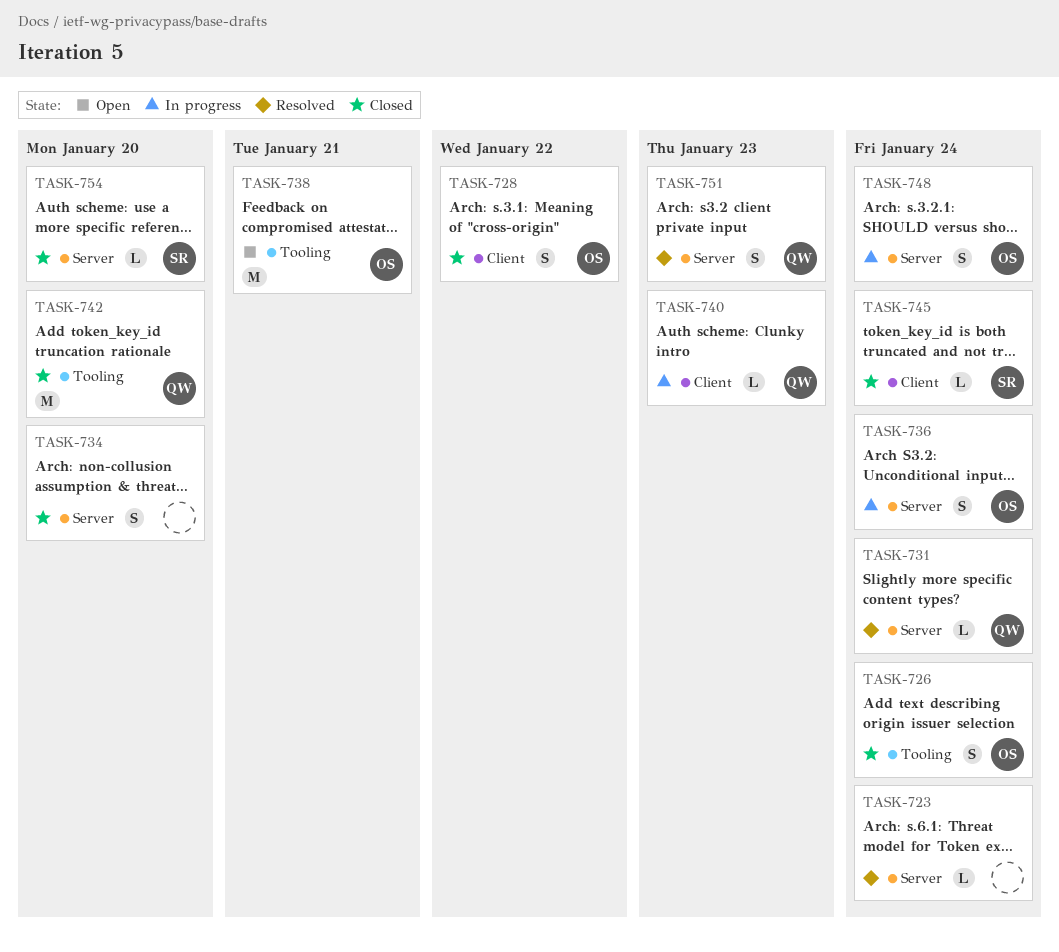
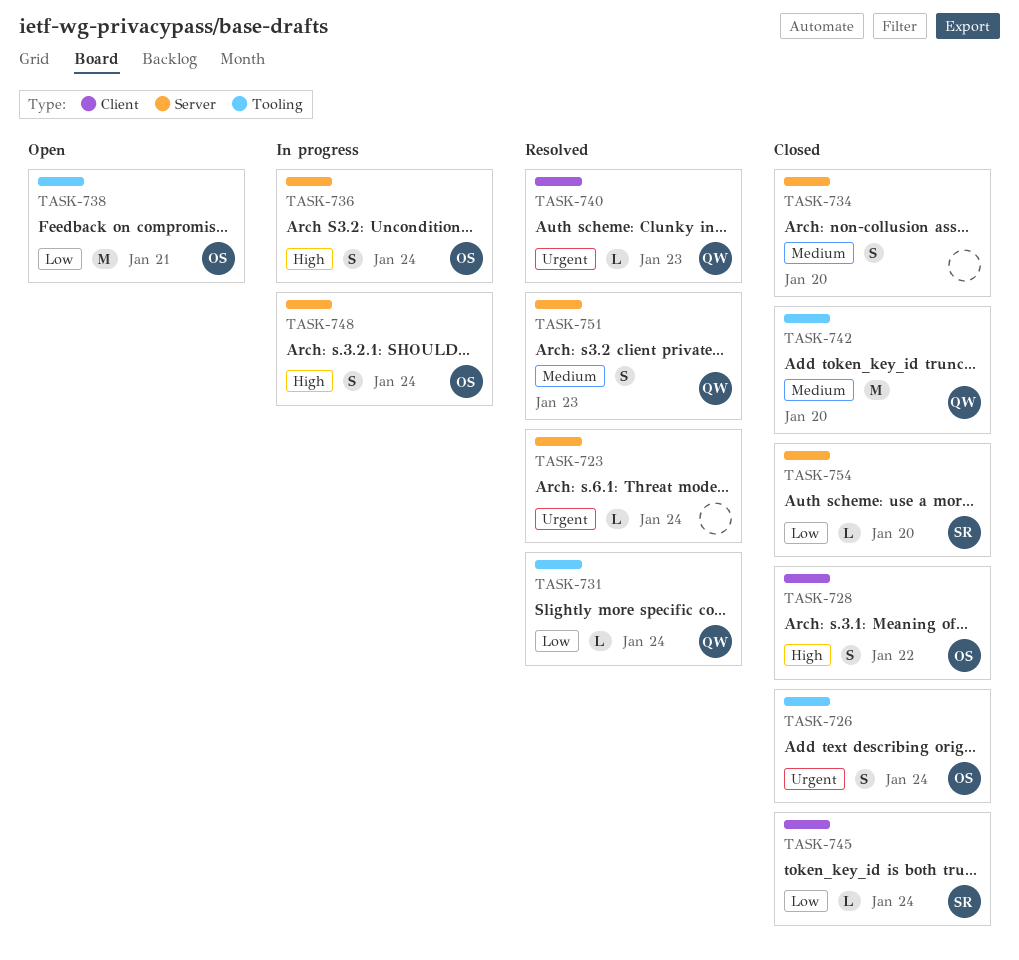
TASK-731, label: Server -> Tooling
TASK-740, status: In progress -> Resolved

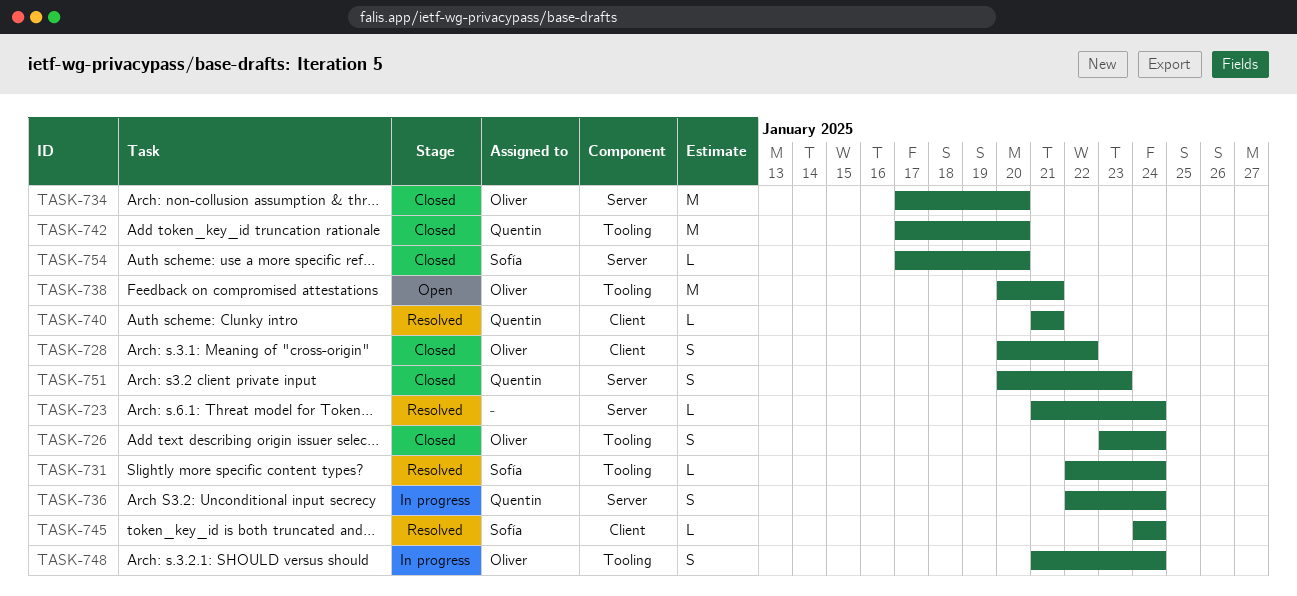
TASK-731, owner: Quentin -> Sofía
TASK-734, owner: none -> Oliver
TASK-734, estimate: S -> M
TASK-736, owner: Oliver -> Quentin
TASK-740, due: Jan 23 -> Jan 21
TASK-745, status: Closed -> Resolved
TASK-748, label: Server -> Tooling
TASK-751, status: Resolved -> Closed

